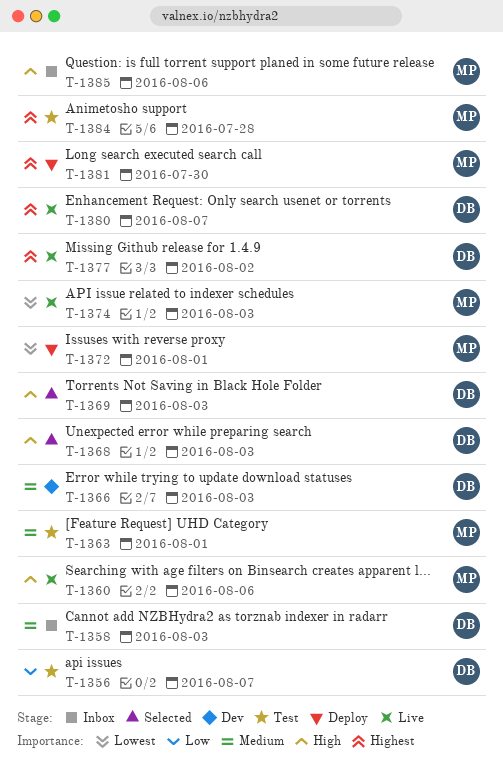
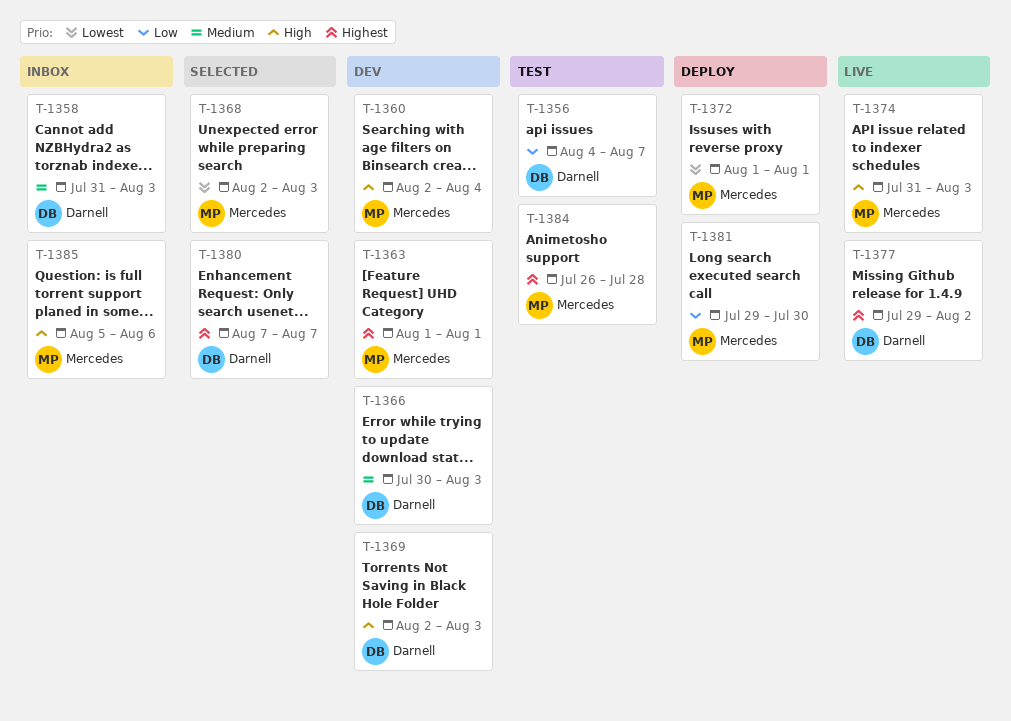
T-1360, status: Live -> Dev
T-1360, due: Aug 6 -> Aug 4
T-1363, status: Test -> Dev
T-1363, priority: Medium -> Highest
T-1368, owner: Darnell -> Mercedes
T-1368, priority: High -> Lowest
T-1369, status: Selected -> Dev
T-1374, priority: Lowest -> High
T-1380, status: Live -> Selected
T-1381, priority: Highest -> Low

